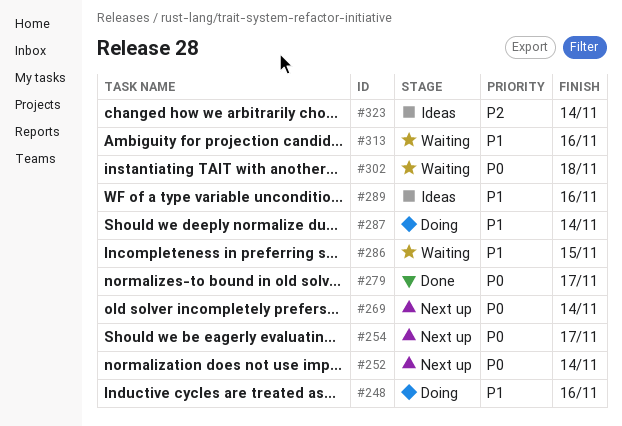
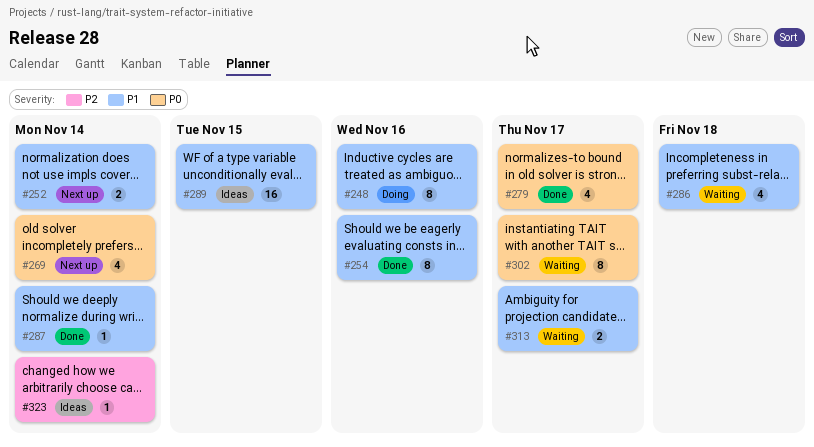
#252, priority: P0 -> P1
#254, status: Next up -> Done
#254, priority: P0 -> P1
#254, due: Nov 17 -> Nov 16
#286, due: Nov 15 -> Nov 18
#287, status: Doing -> Done
#289, due: Nov 16 -> Nov 15
#302, due: Nov 18 -> Nov 17
#313, due: Nov 16 -> Nov 17

